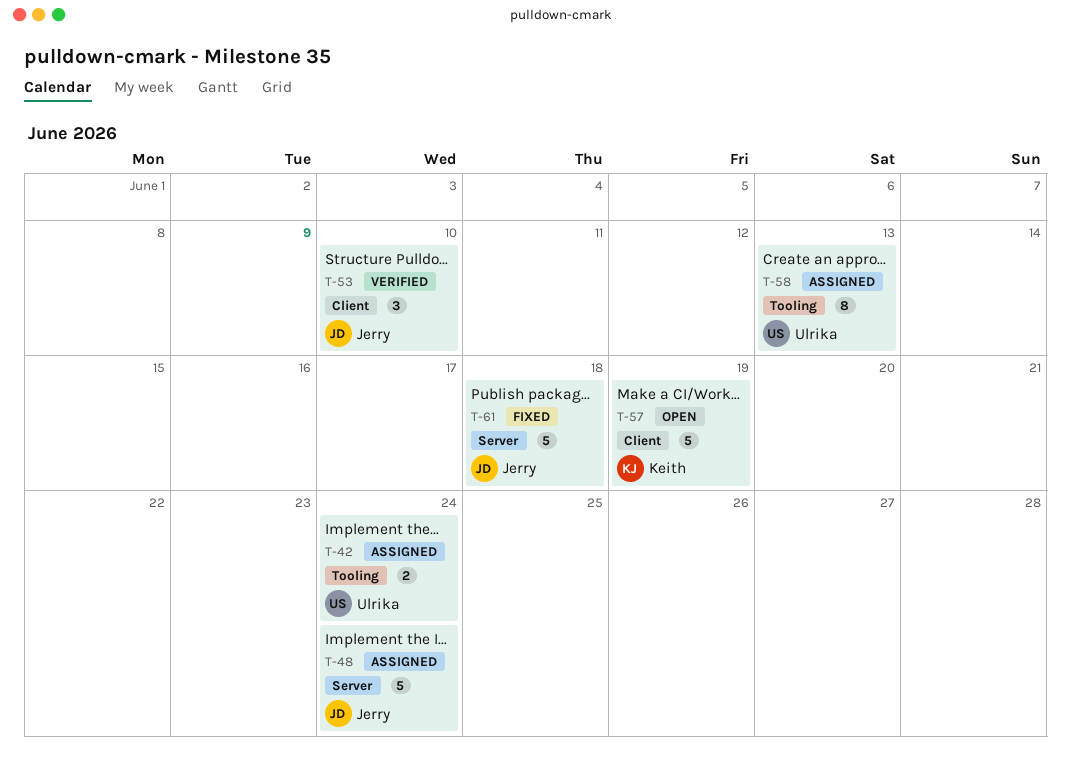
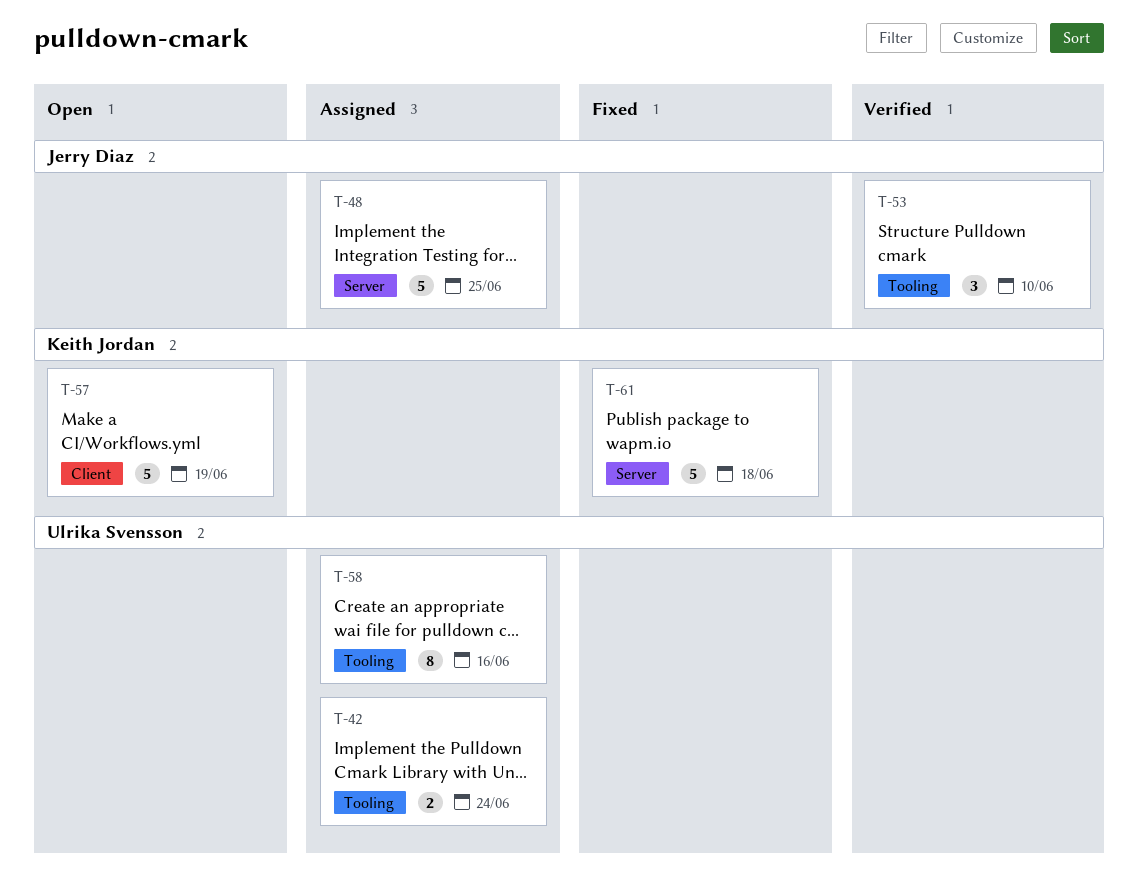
T-48, due: Jun 24 -> Jun 25
T-53, label: Client -> Tooling
T-58, due: Jun 13 -> Jun 16
T-61, owner: Jerry Diaz -> Keith Jordan

